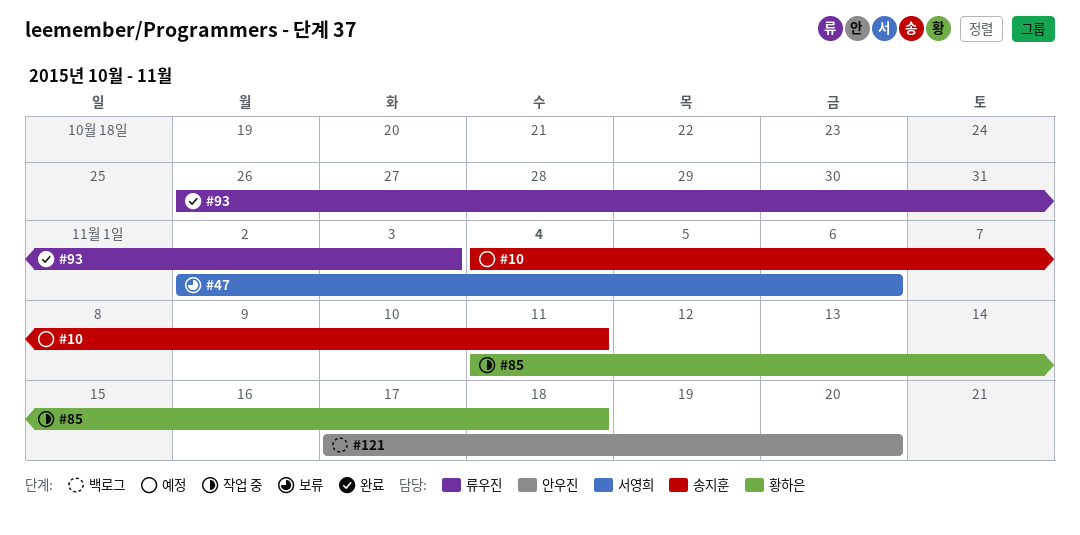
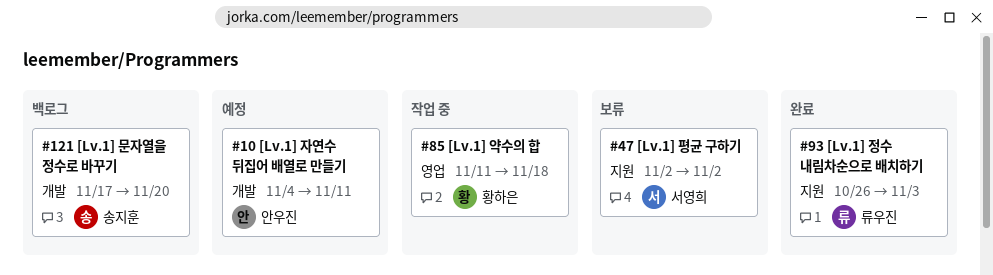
#10, owner: 송지훈 -> 안우진
#47, due: Nov 6 -> Nov 2
#121, owner: 안우진 -> 송지훈

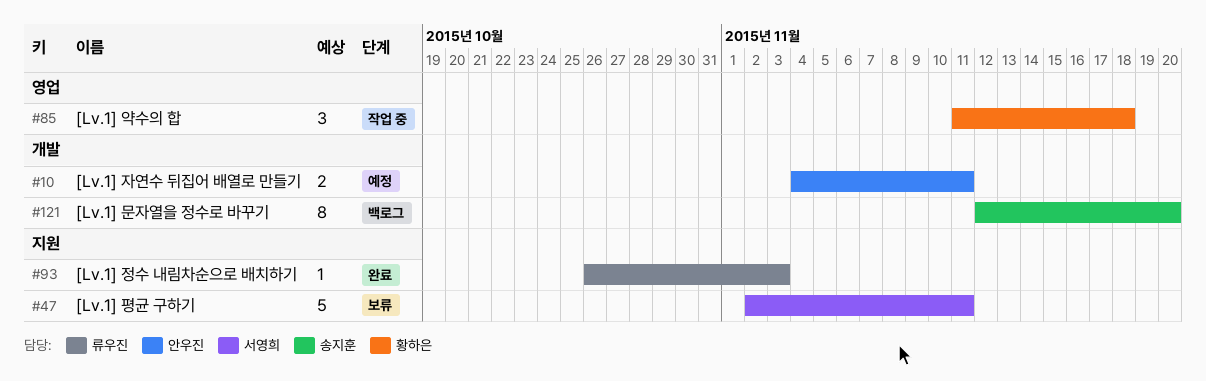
#47, due: Nov 2 -> Nov 11
#121, start: Nov 17 -> Nov 12

